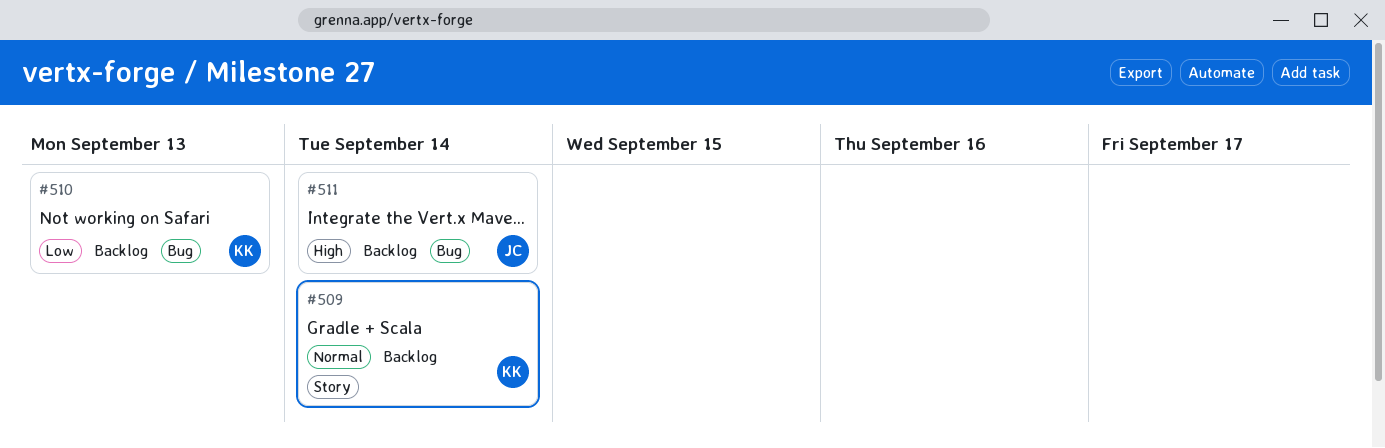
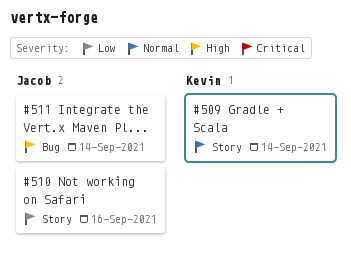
#510, owner: Kevin -> Jacob
#510, label: Bug -> Story
#510, due: Sep 13 -> Sep 16

